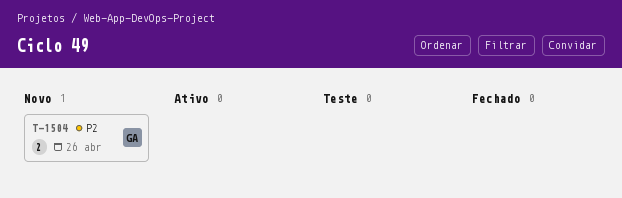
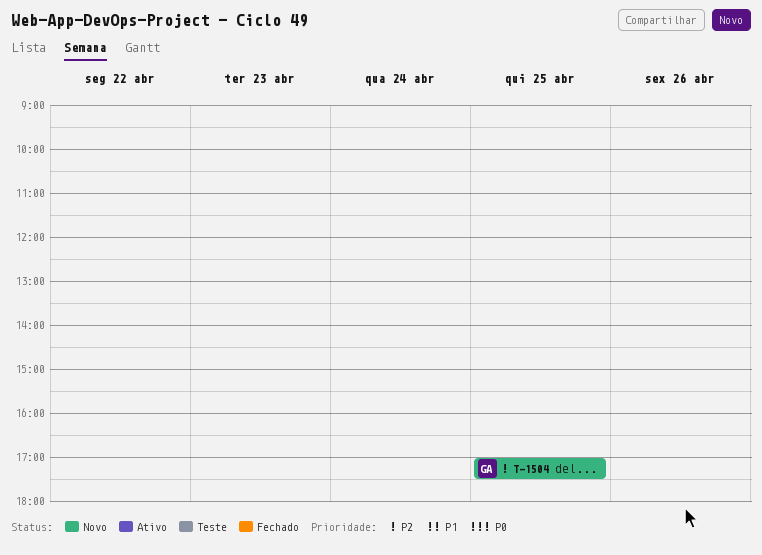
T-1504, day: Apr 26 -> Apr 25

